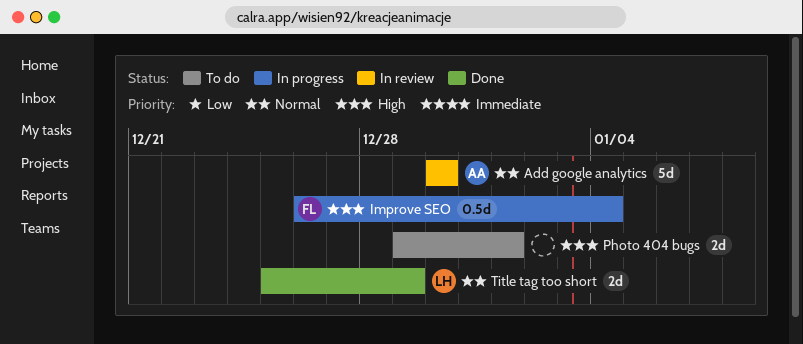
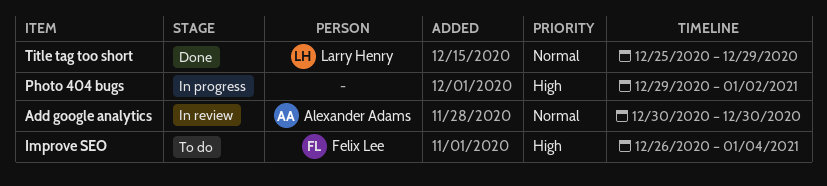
Improve SEO, status: In progress -> To do
Photo 404 bugs, status: To do -> In progress
Photo 404 bugs, due: Jan 1 -> Jan 2

